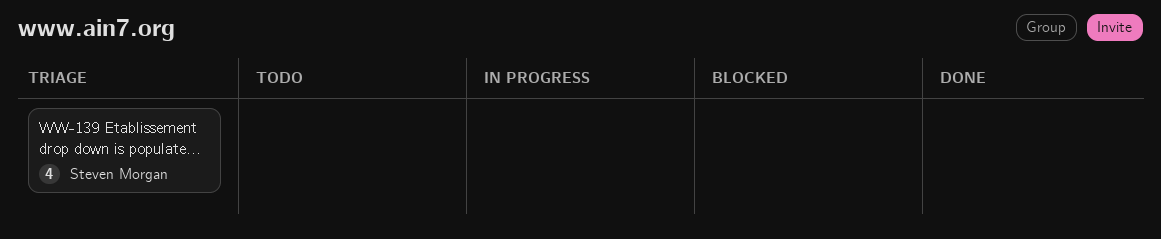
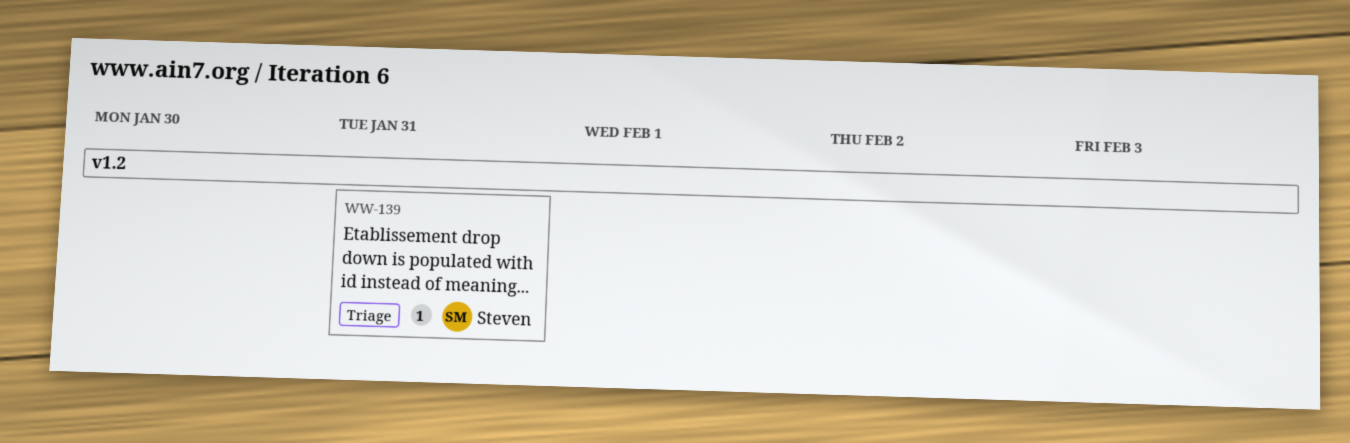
WW-139, estimate: 4 -> 1

